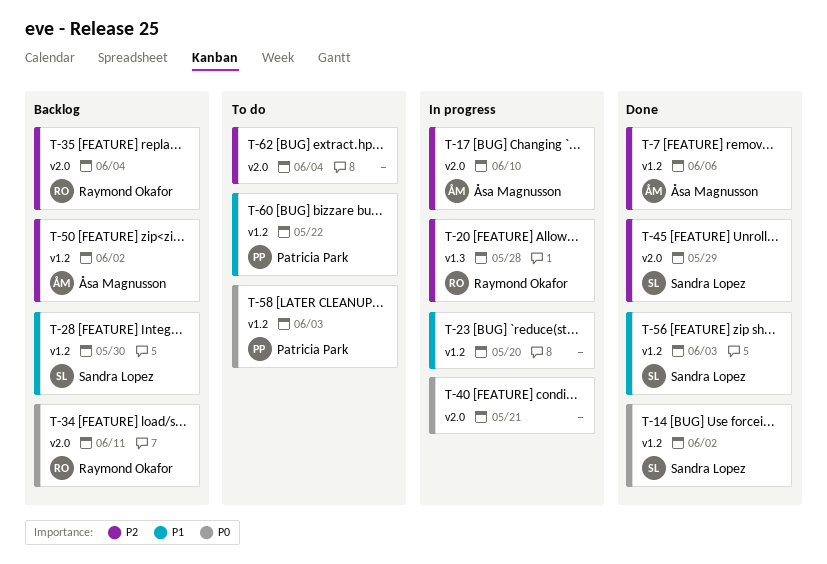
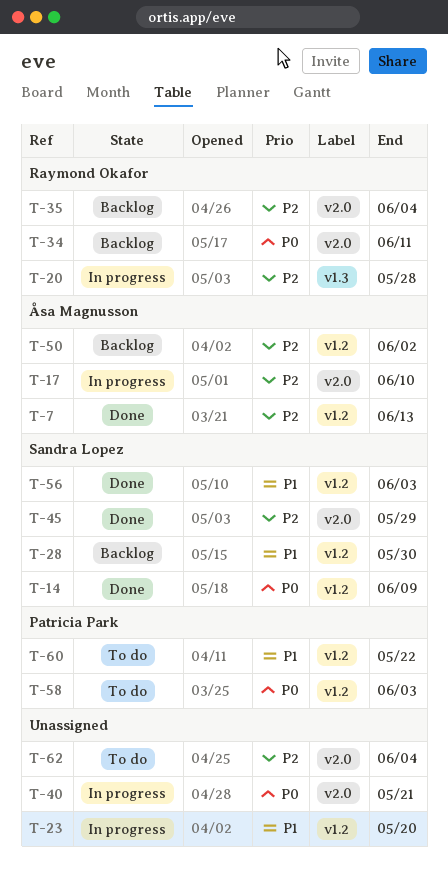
T-7, due: Jun 6 -> Jun 13
T-14, due: Jun 2 -> Jun 9

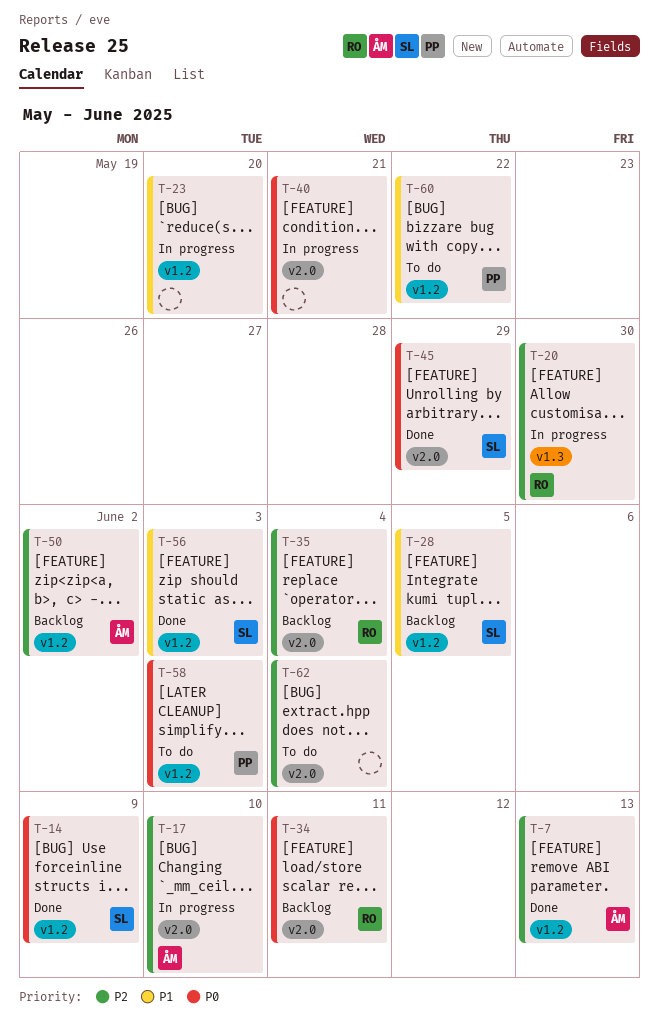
T-20, due: May 28 -> May 30
T-28, due: May 30 -> Jun 5
T-45, priority: P2 -> P0

